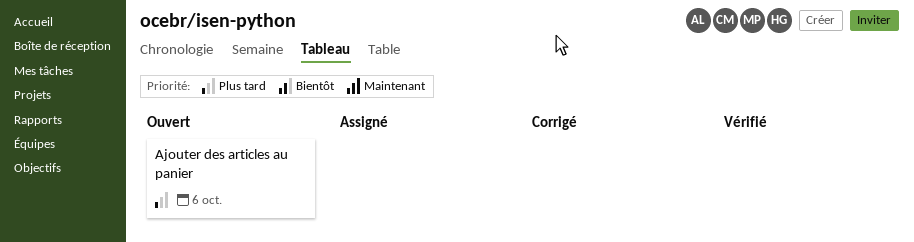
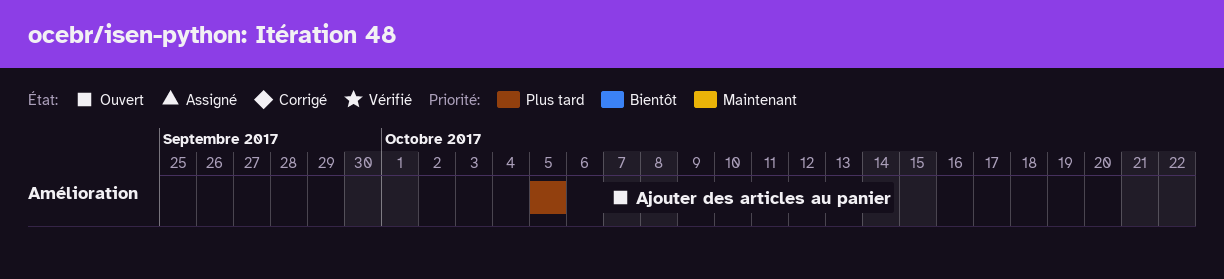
Ajouter des articles au panier, due: Oct 6 -> Oct 5

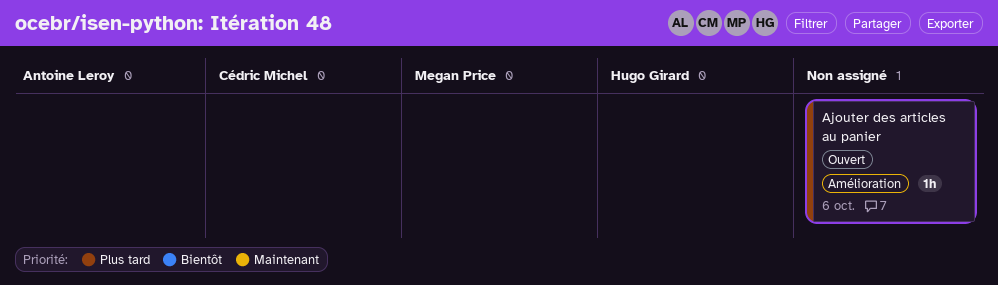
Ajouter des articles au panier, due: Oct 5 -> Oct 6

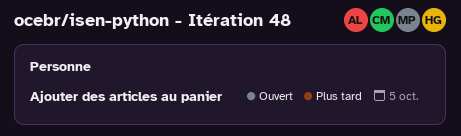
Ajouter des articles au panier, due: Oct 6 -> Oct 5

